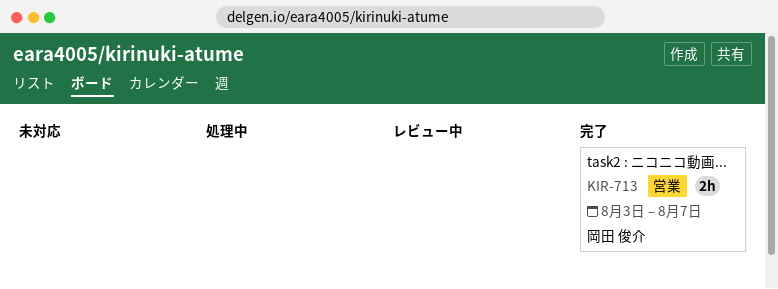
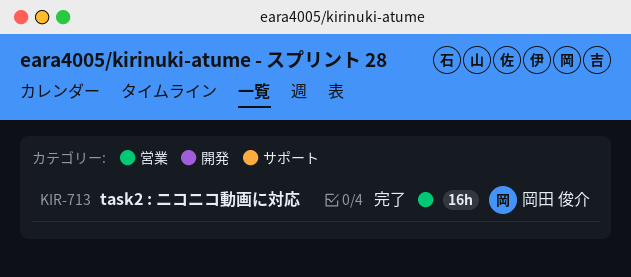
KIR-713, estimate: 2h -> 16h

